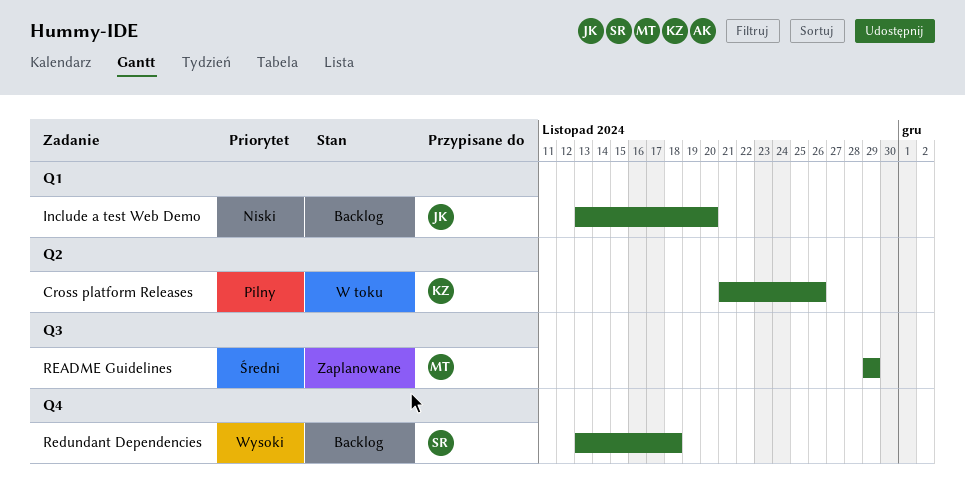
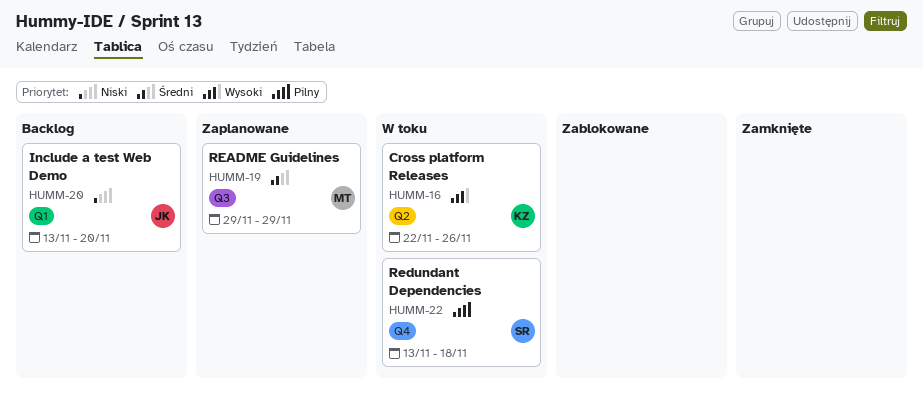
Cross platform Releases, priority: Pilny -> Wysoki
Cross platform Releases, start: Nov 21 -> Nov 22
Redundant Dependencies, status: Backlog -> W toku
Redundant Dependencies, priority: Wysoki -> Pilny

